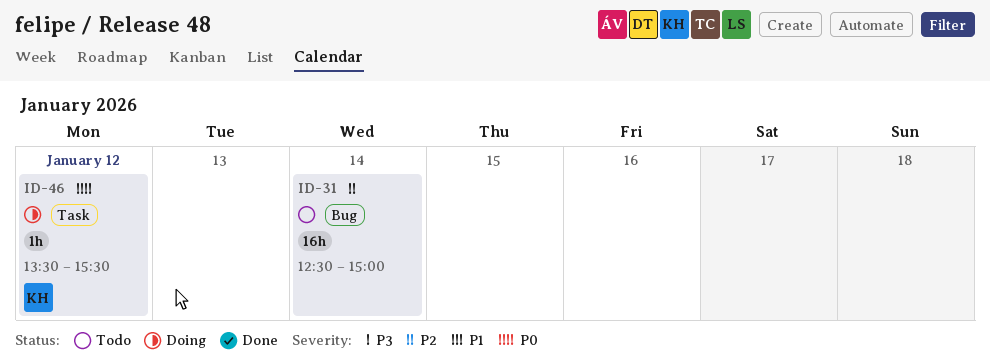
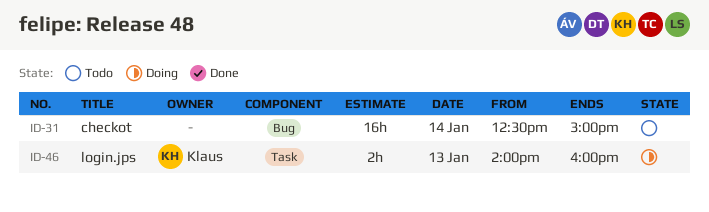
ID-46, estimate: 1h -> 2h
ID-46, day: Jan 12 -> Jan 13
ID-46, begins: 13:30 -> 14:00
ID-46, ends: 15:30 -> 16:00

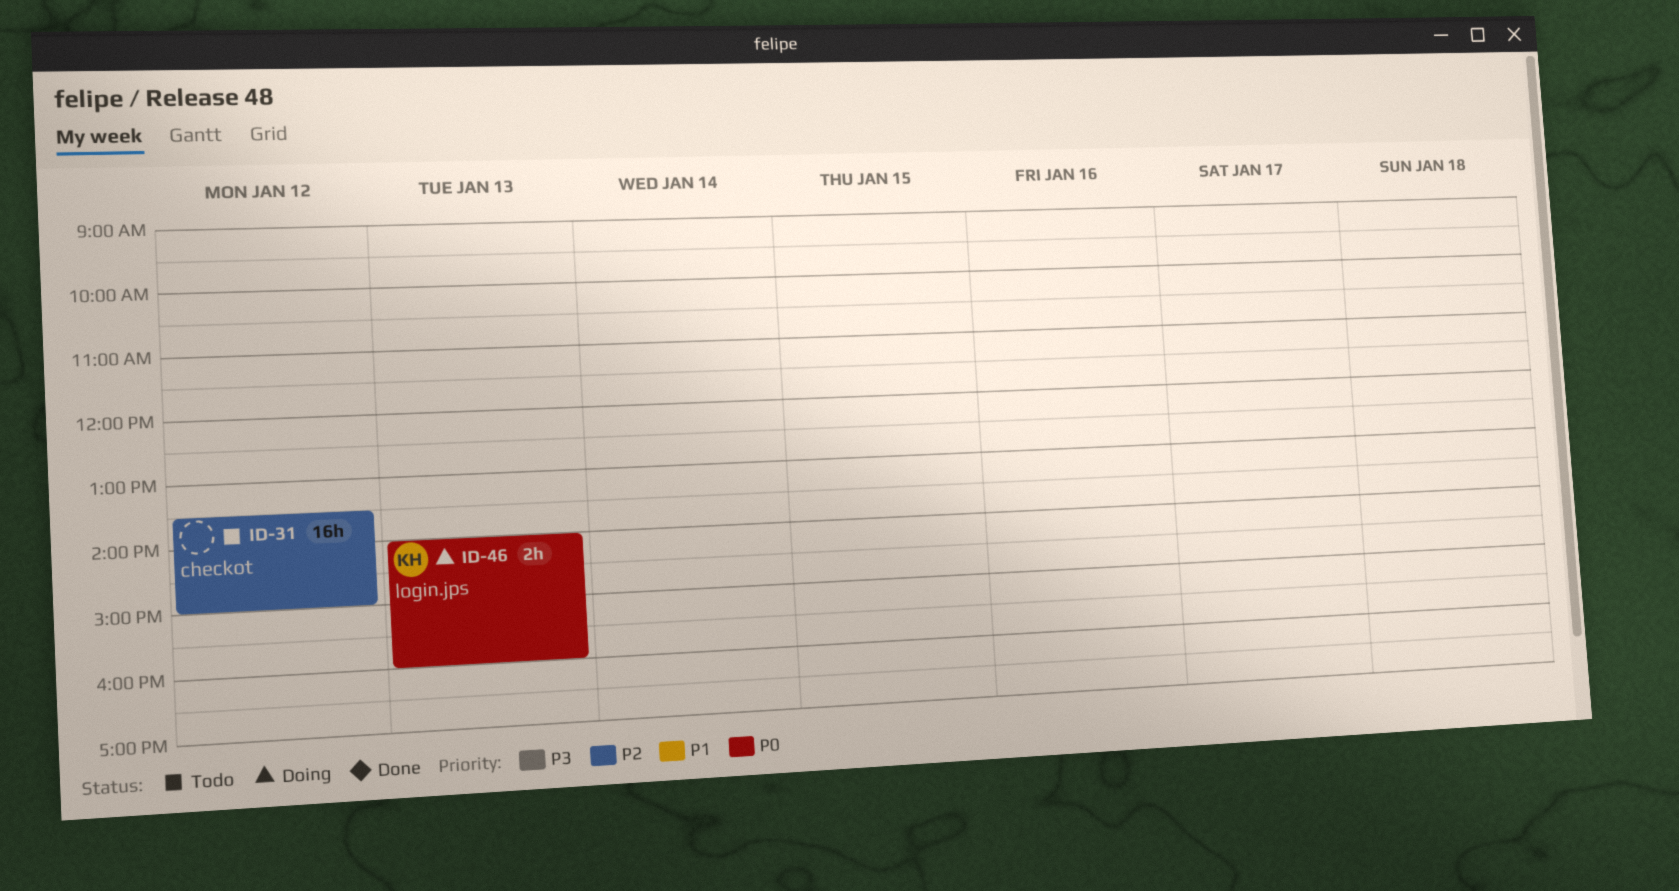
ID-31, day: Jan 14 -> Jan 12
ID-31, begins: 12:30 -> 13:30

